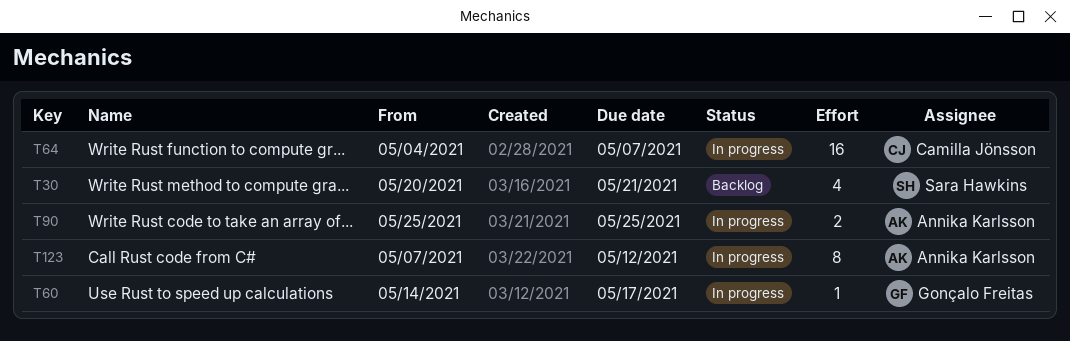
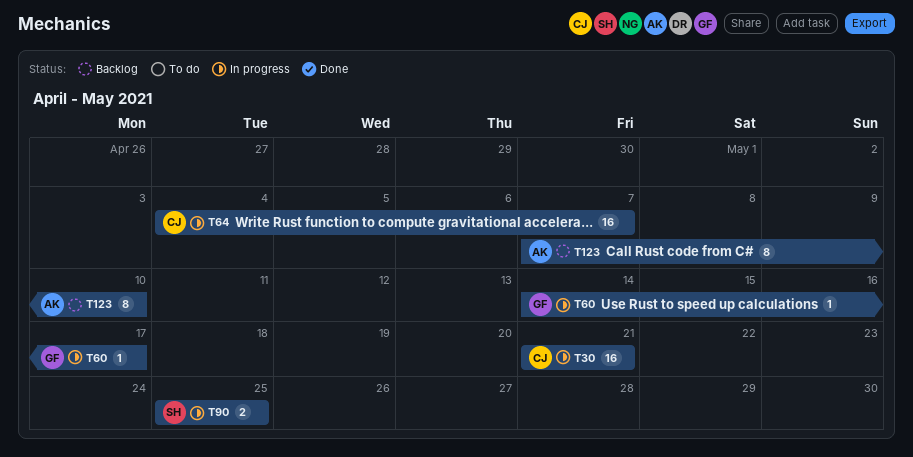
T30, status: Backlog -> In progress
T30, owner: Sara Hawkins -> Camilla Jönsson
T30, estimate: 4 -> 16
T30, start: May 20 -> May 21
T90, owner: Annika Karlsson -> Sara Hawkins
T123, status: In progress -> Backlog
T123, due: May 12 -> May 10

